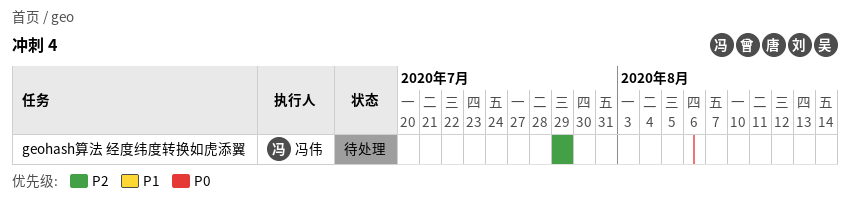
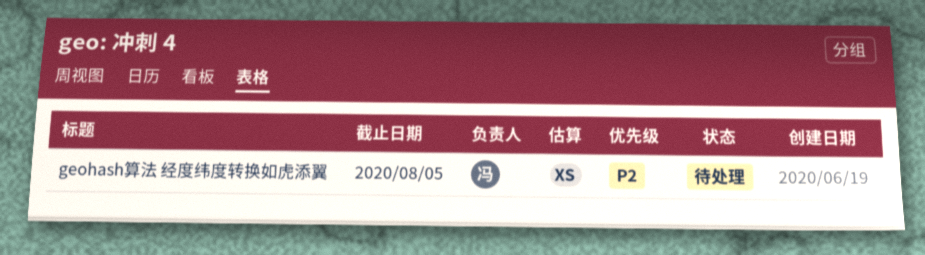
geohash算法 经度纬度转换如虎添翼, due: Jul 29 -> Aug 5

